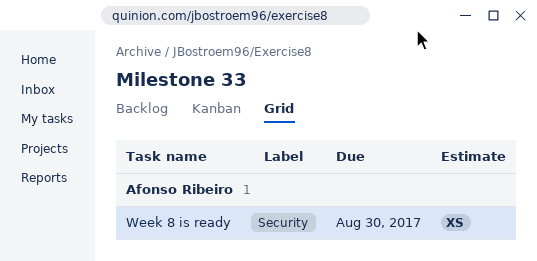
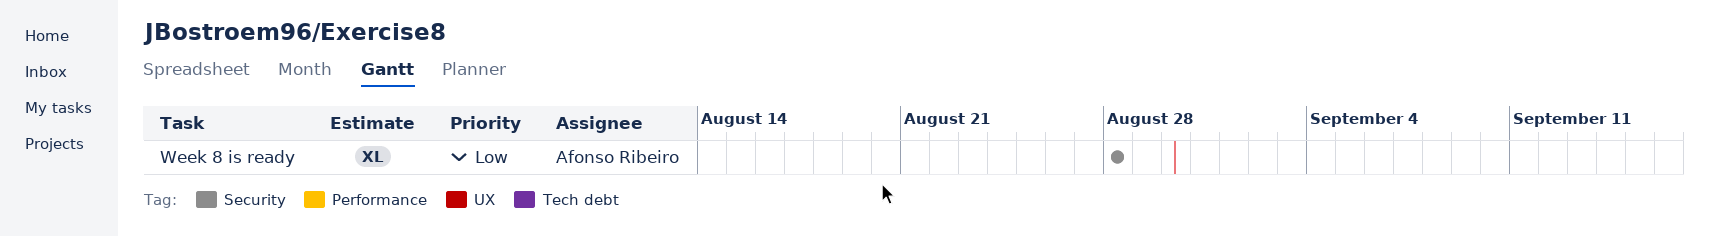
Week 8 is ready, estimate: XS -> XL
Week 8 is ready, due: Aug 30 -> Aug 28

